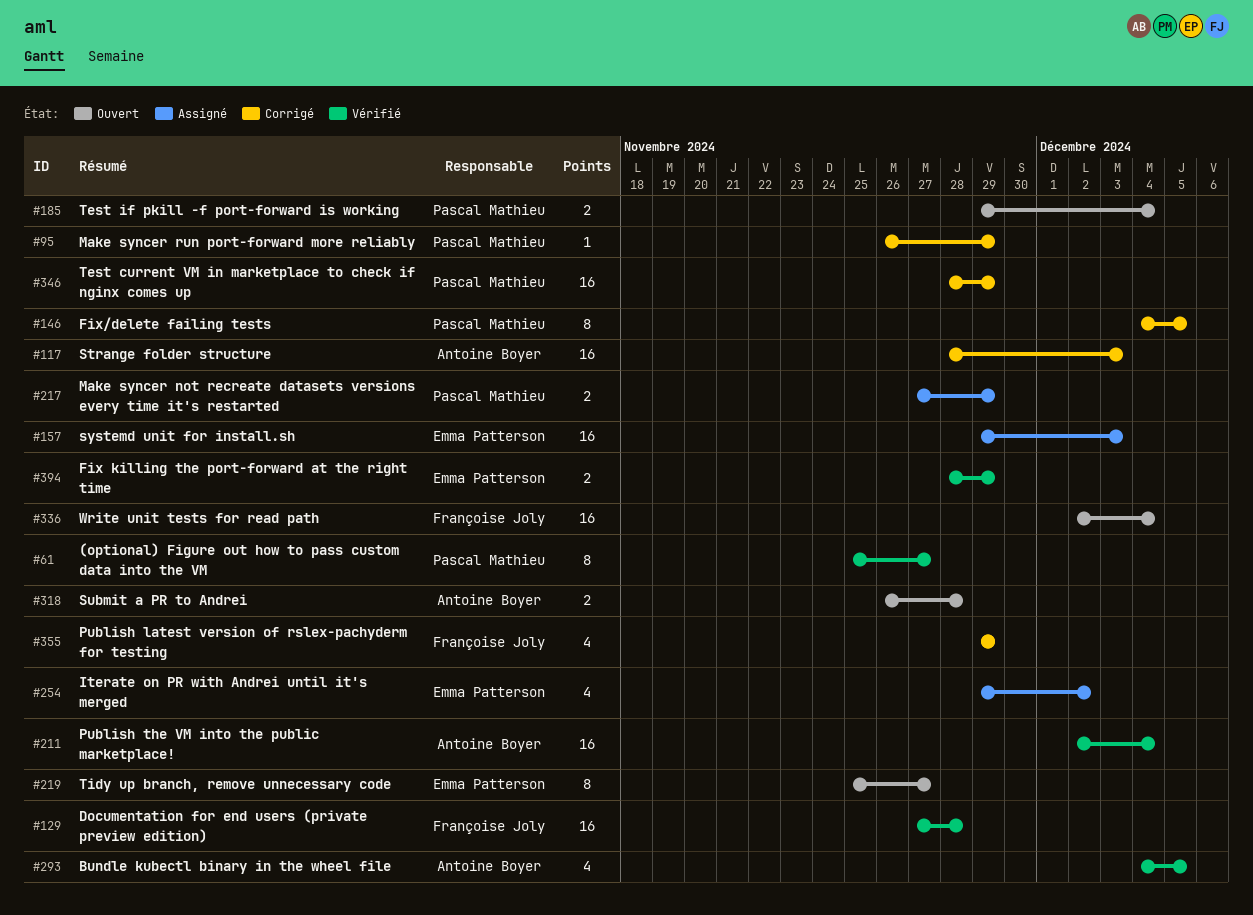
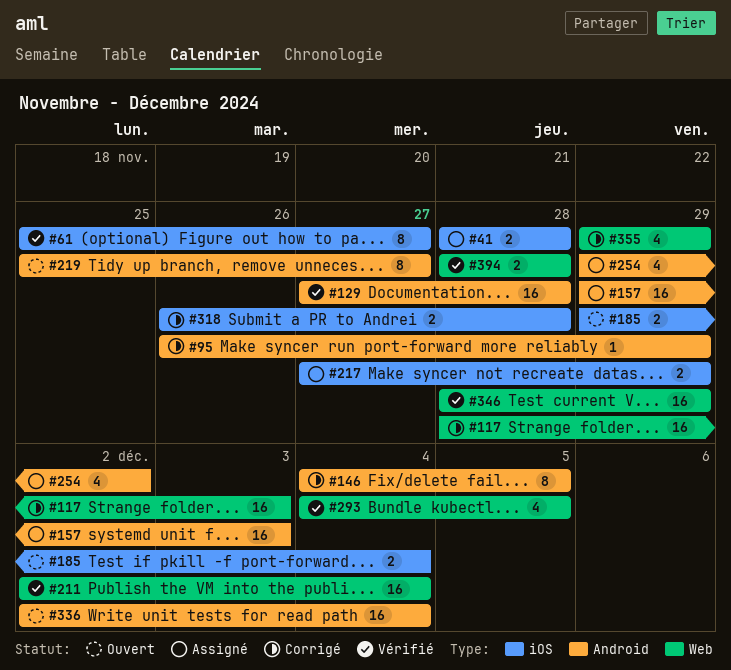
#41: none -> present
#318, status: Ouvert -> Corrigé
#346, status: Corrigé -> Vérifié
#394, due: Nov 29 -> Nov 28

